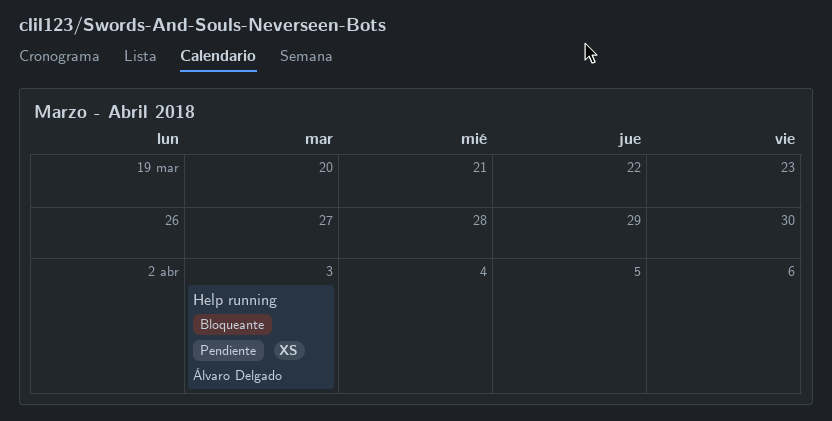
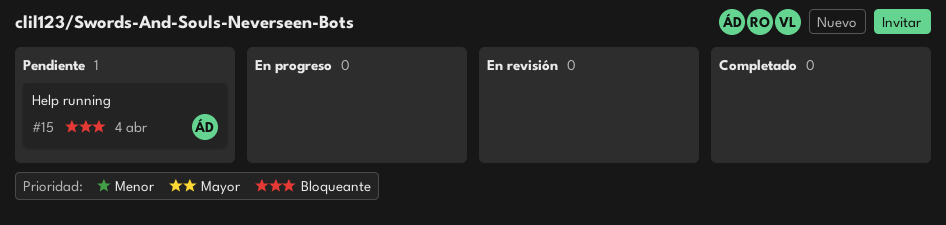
Help running, due: Apr 3 -> Apr 4

